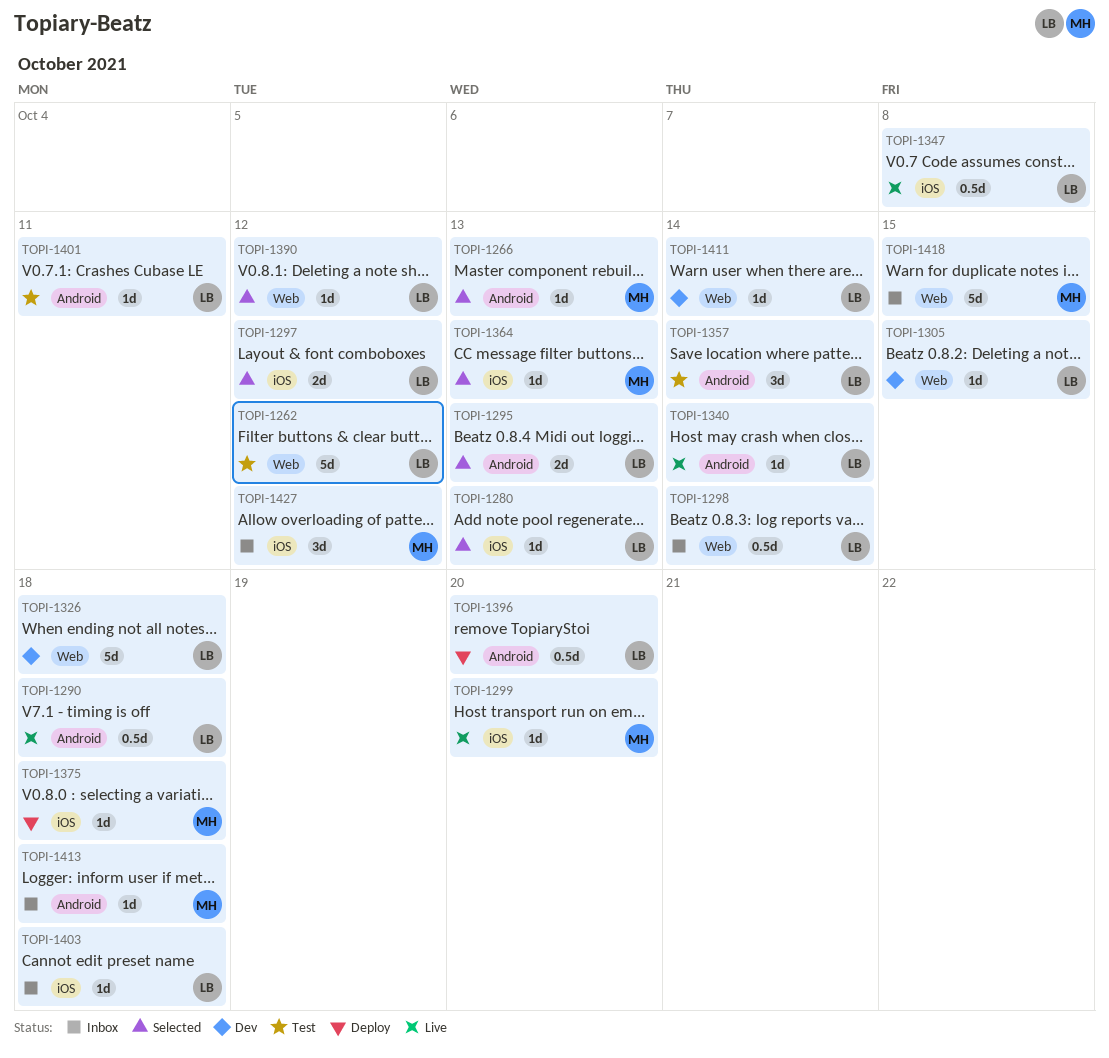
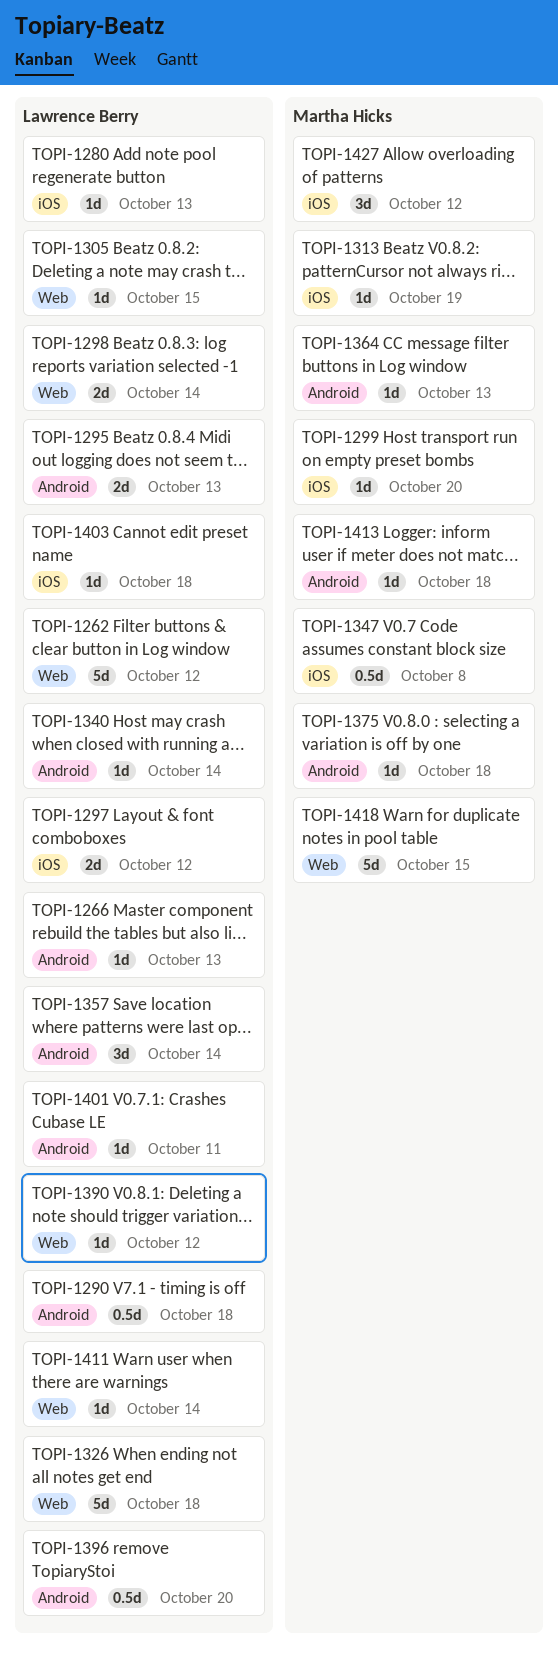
TOPI-1266, owner: Martha Hicks -> Lawrence Berry
TOPI-1298, estimate: 0.5d -> 2d
TOPI-1313: none -> present
TOPI-1347, owner: Lawrence Berry -> Martha Hicks
TOPI-1364, label: iOS -> Android
TOPI-1375, label: iOS -> Android

